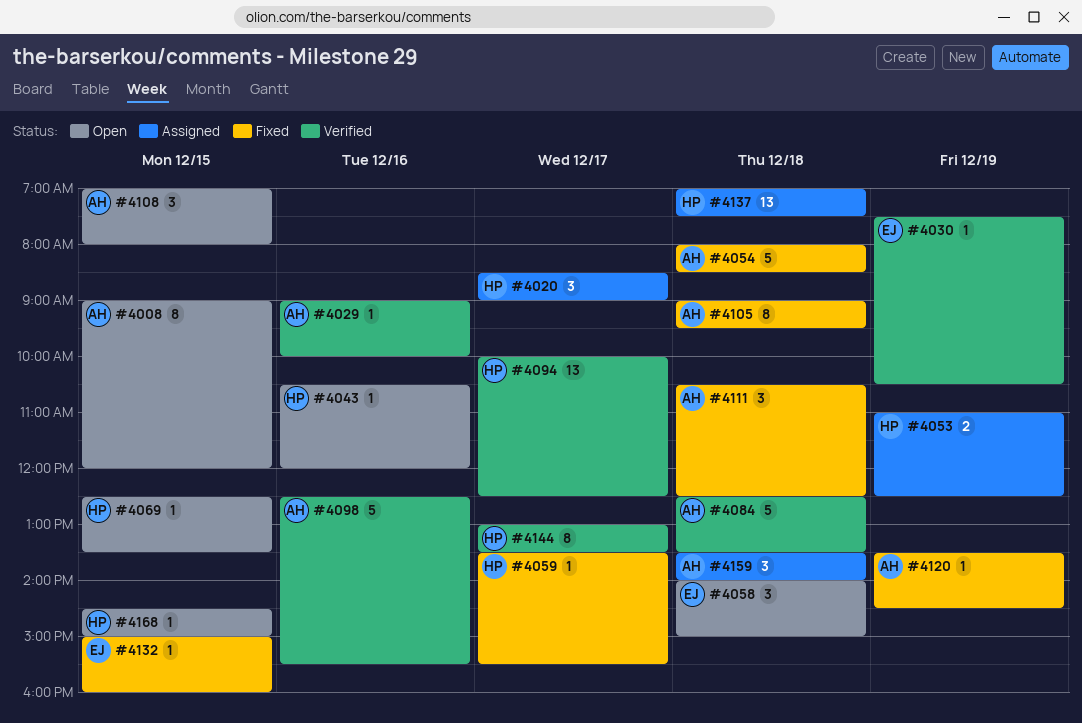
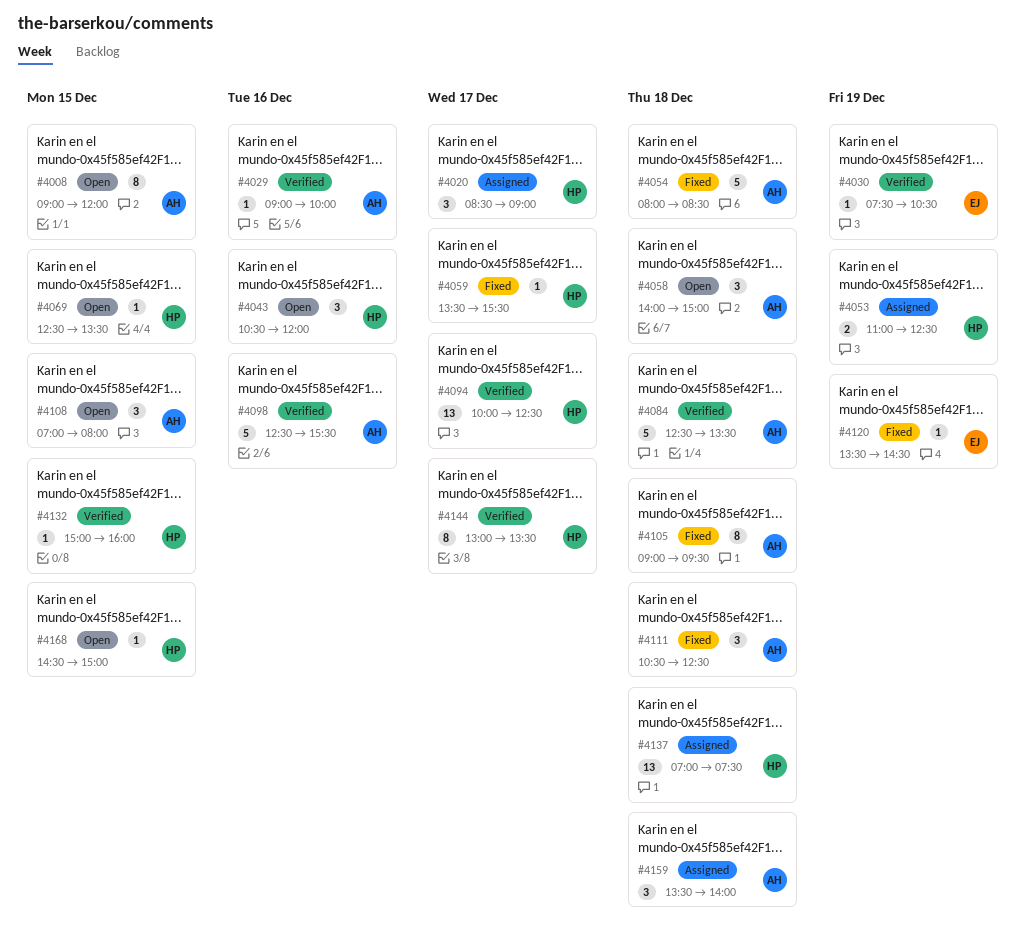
#4043, estimate: 1 -> 3
#4058, owner: EJ -> AH
#4120, owner: AH -> EJ
#4132, status: Fixed -> Verified
#4132, owner: EJ -> HP

